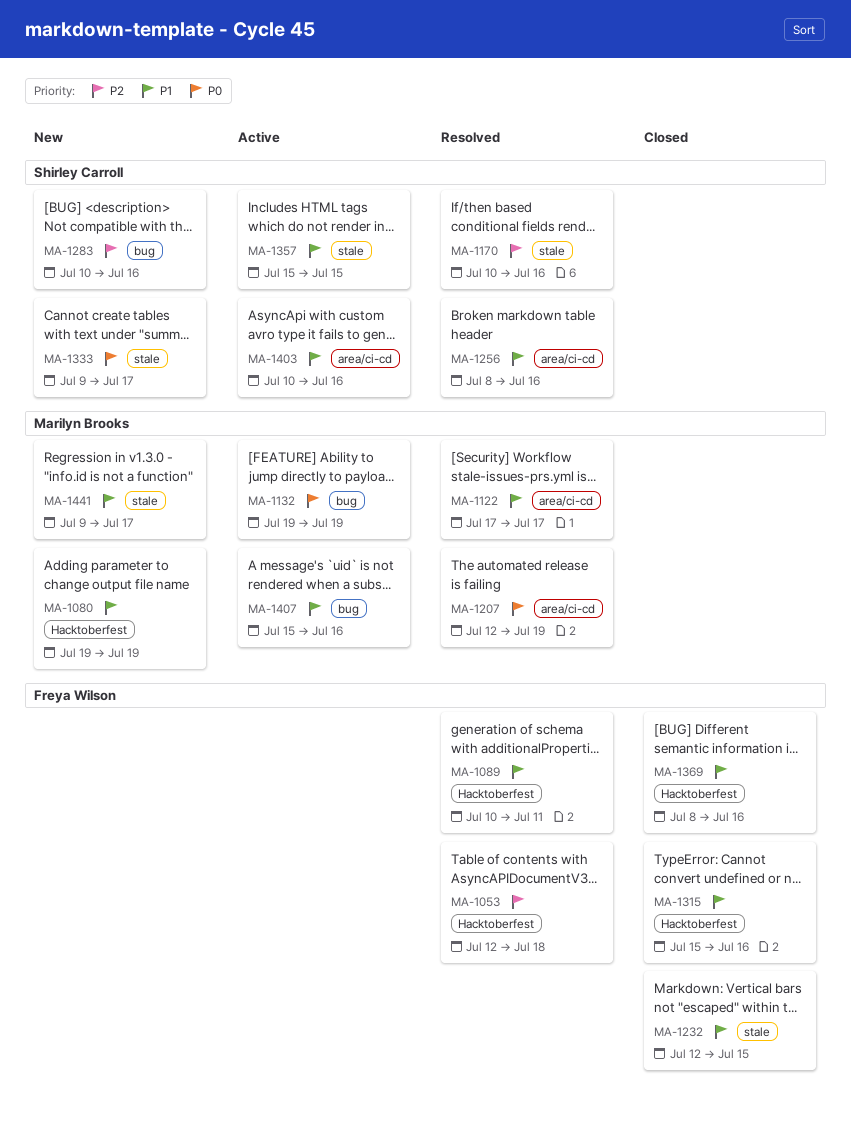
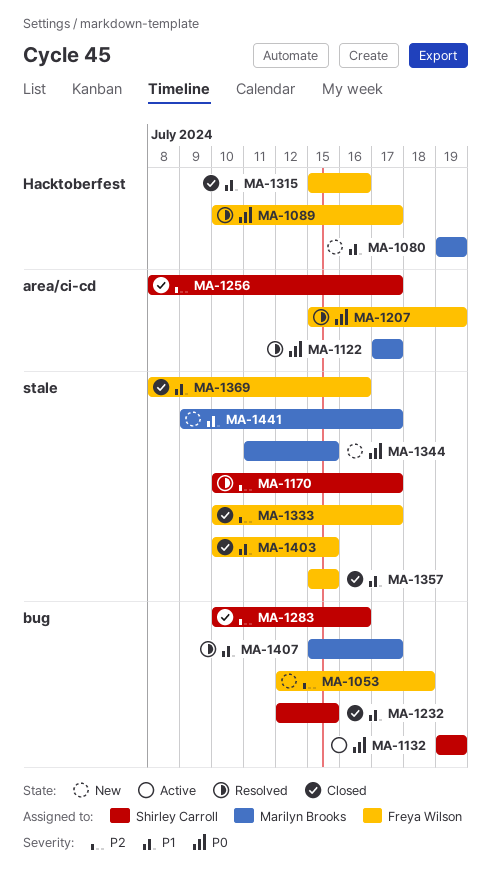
MA-1053, status: Resolved -> New
MA-1053, label: Hacktoberfest -> bug
MA-1089, priority: P1 -> P0
MA-1089, due: Jul 11 -> Jul 17
MA-1122, priority: P1 -> P0
MA-1132, owner: Marilyn Brooks -> Shirley Carroll
MA-1170, due: Jul 16 -> Jul 17
MA-1207, owner: Marilyn Brooks -> Freya Wilson
MA-1207, start: Jul 12 -> Jul 15
MA-1232, owner: Freya Wilson -> Shirley Carroll
MA-1232, label: stale -> bug
MA-1256, status: Resolved -> Closed
MA-1256, priority: P1 -> P2
MA-1256, due: Jul 16 -> Jul 17
MA-1283, status: New -> Closed
MA-1333, status: New -> Closed
MA-1333, owner: Shirley Carroll -> Freya Wilson
MA-1333, priority: P0 -> P2
MA-1333, start: Jul 9 -> Jul 10
MA-1344: none -> present
MA-1357, status: Active -> Closed
MA-1357, owner: Shirley Carroll -> Freya Wilson
MA-1369, label: Hacktoberfest -> stale
MA-1403, status: Active -> Closed
MA-1403, owner: Shirley Carroll -> Freya Wilson
MA-1403, label: area/ci-cd -> stale
MA-1403, due: Jul 16 -> Jul 15
MA-1407, status: Active -> Resolved
MA-1407, due: Jul 16 -> Jul 17

